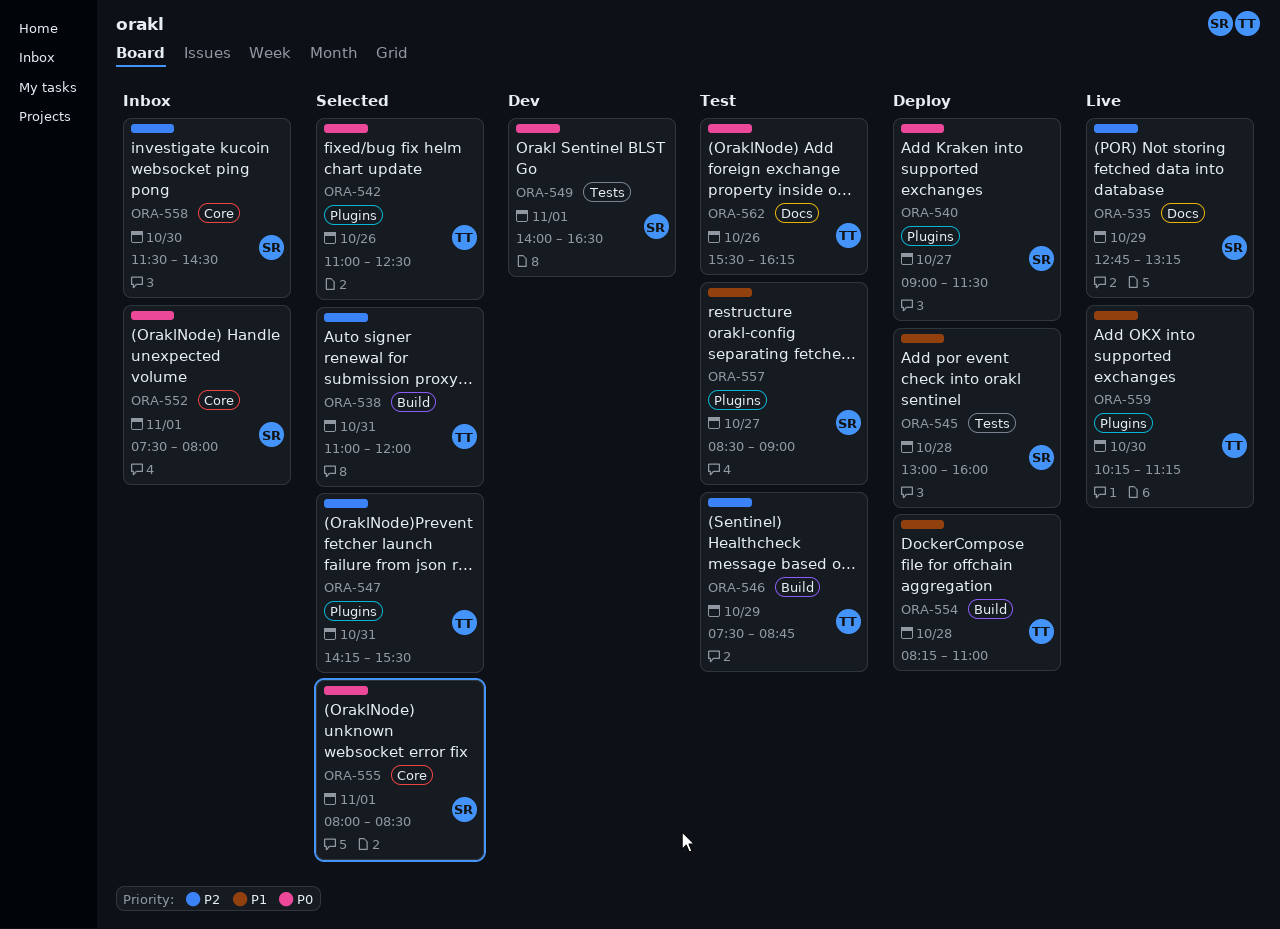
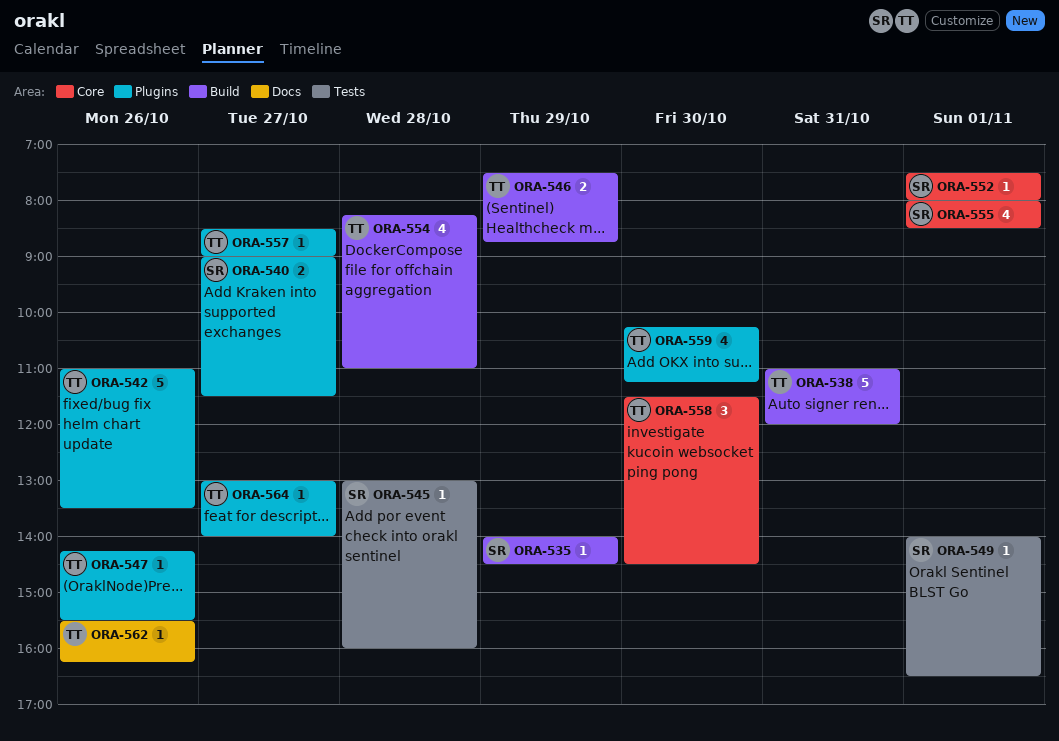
ORA-535, label: Docs -> Build
ORA-535, begins: 12:45 -> 14:00
ORA-535, ends: 13:15 -> 14:30
ORA-542, ends: 12:30 -> 13:30
ORA-547, day: Oct 31 -> Oct 26
ORA-557, owner: SR -> TT
ORA-558, owner: SR -> TT
ORA-564: none -> present

